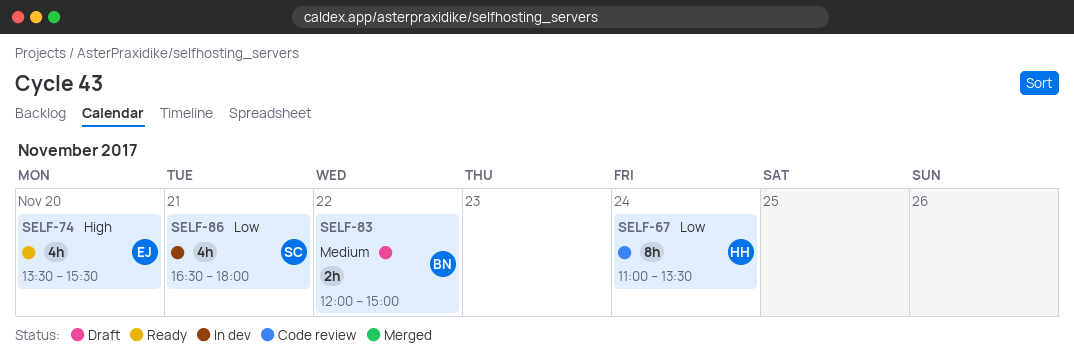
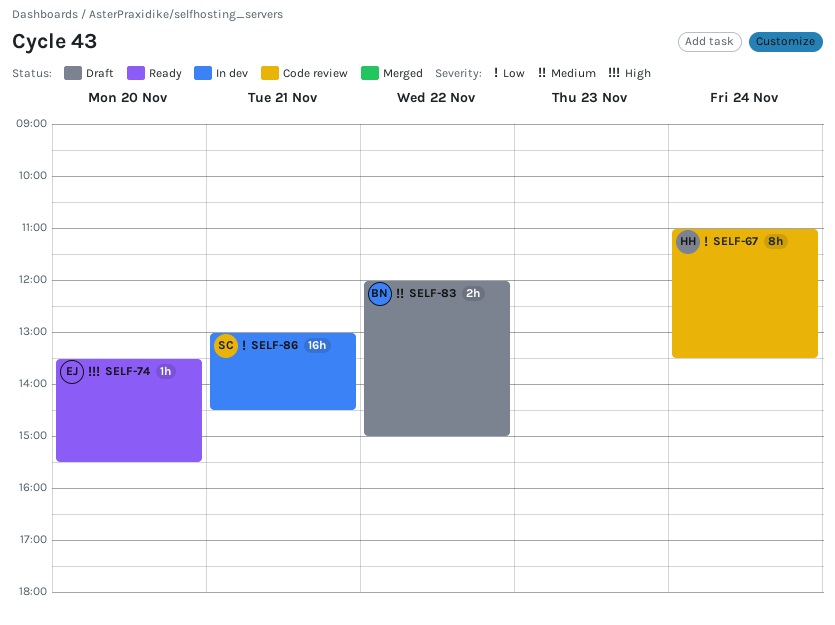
SELF-74, estimate: 4h -> 1h
SELF-86, estimate: 4h -> 16h
SELF-86, begins: 16:30 -> 13:00
SELF-86, ends: 18:00 -> 14:30

